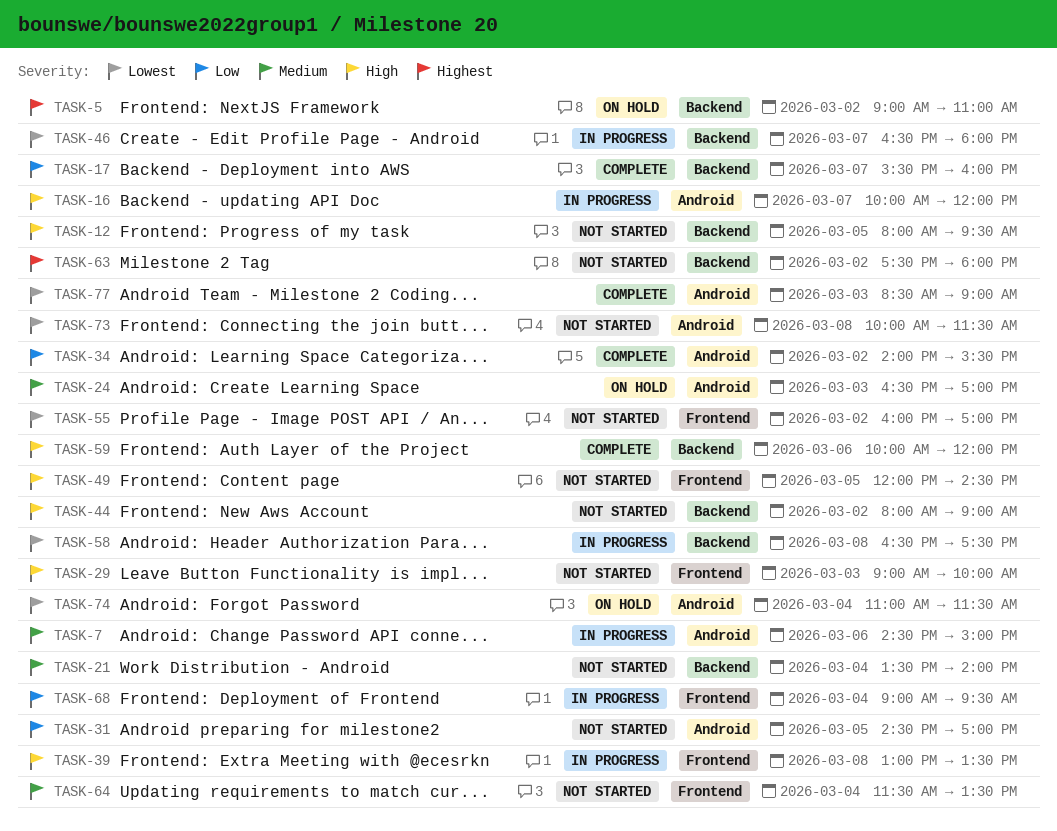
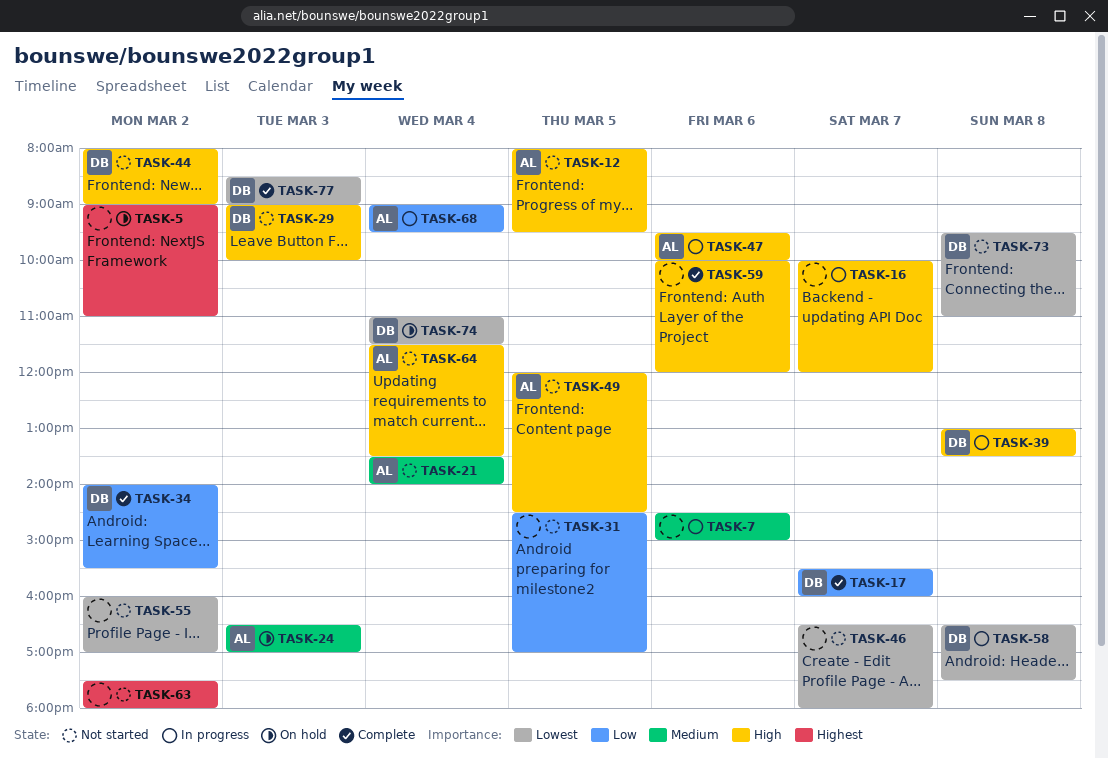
TASK-46, status: In progress -> Not started
TASK-47: none -> present
TASK-64, priority: Medium -> High
TASK-73, begins: 10:00 -> 09:30
TASK-73, ends: 11:30 -> 11:00

